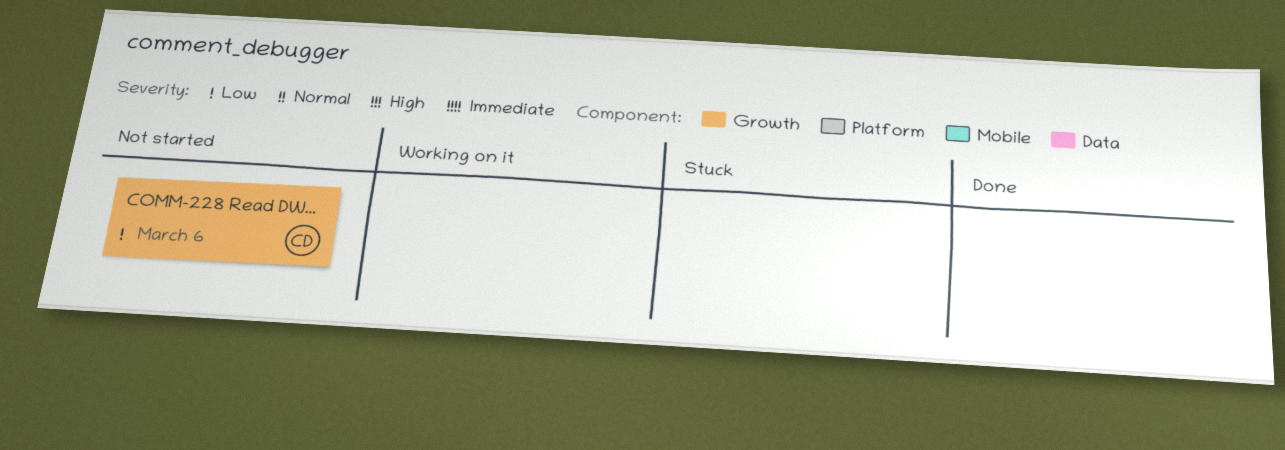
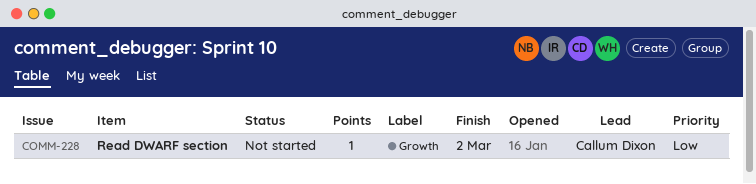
COMM-228, due: Mar 6 -> Mar 2

